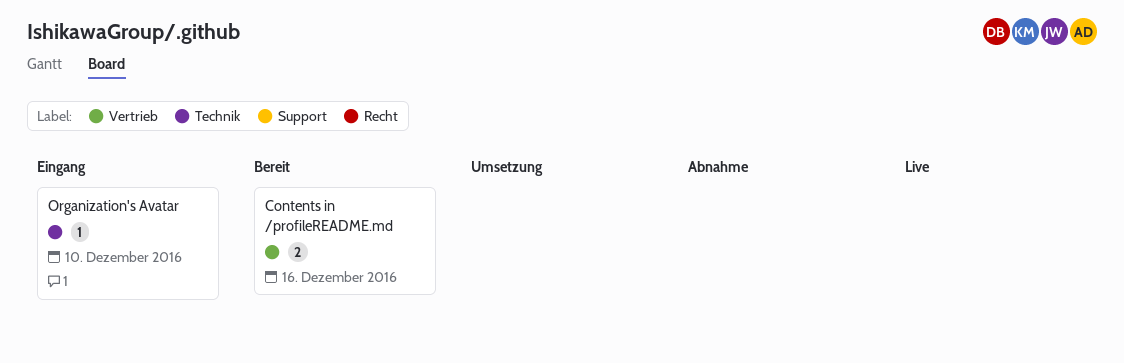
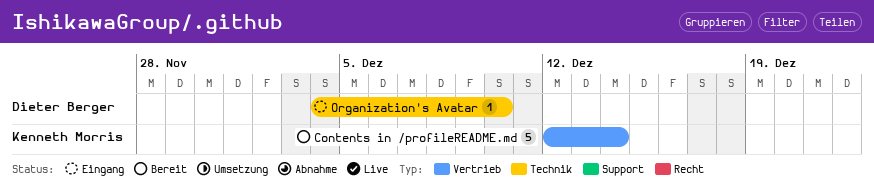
Contents in /profileREADME.md, estimate: 2 -> 5
Contents in /profileREADME.md, due: Dec 16 -> Dec 14

